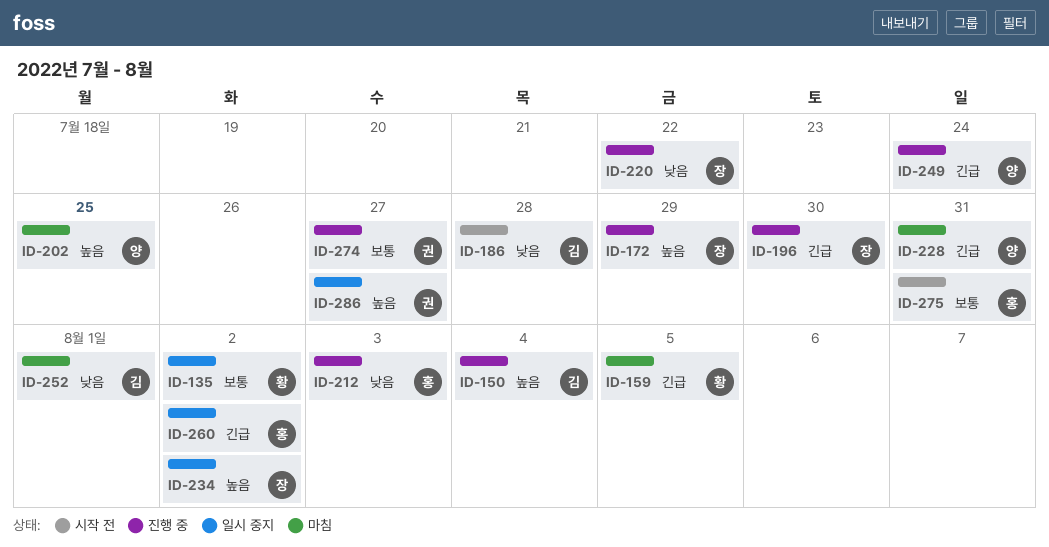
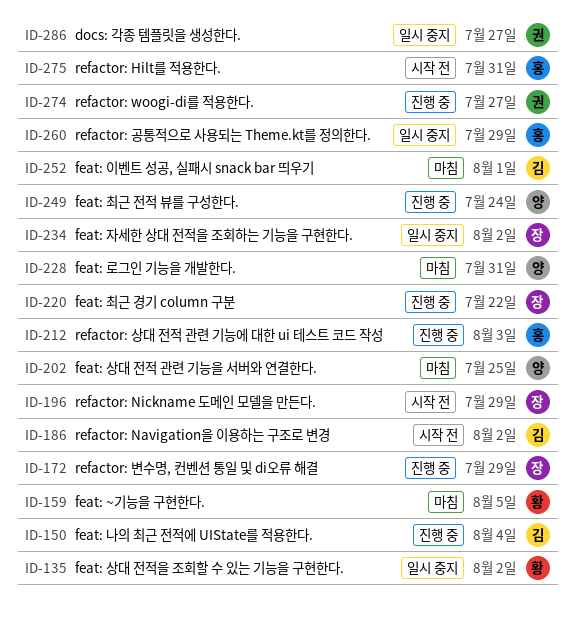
ID-186, due: Jul 28 -> Aug 2
ID-196, status: 진행 중 -> 시작 전
ID-196, due: Jul 30 -> Jul 29
ID-260, due: Aug 2 -> Jul 29

